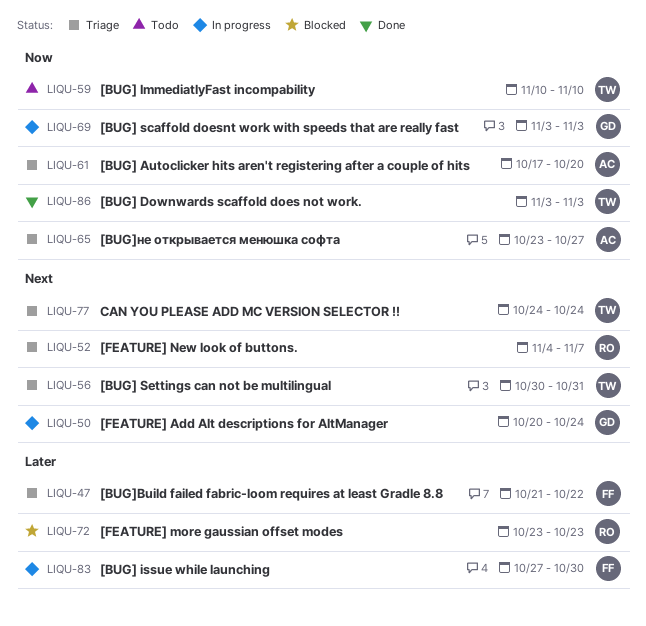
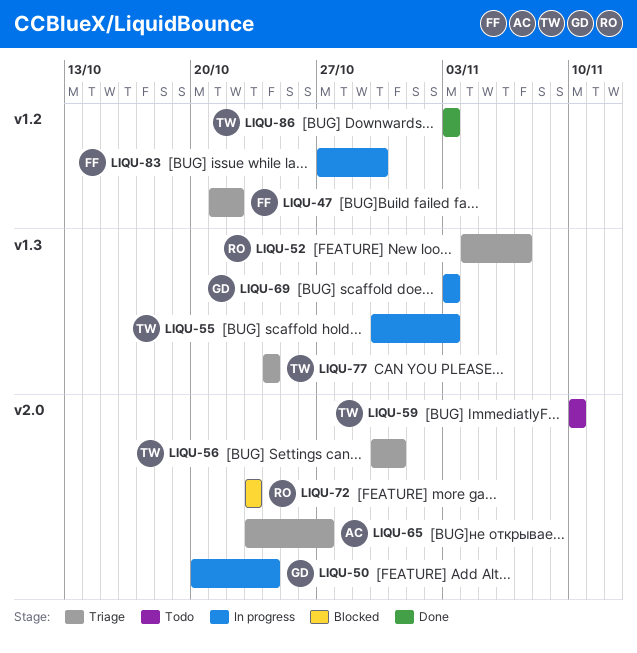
LIQU-55: none -> present
LIQU-61: present -> none

